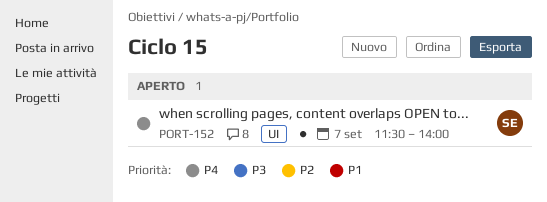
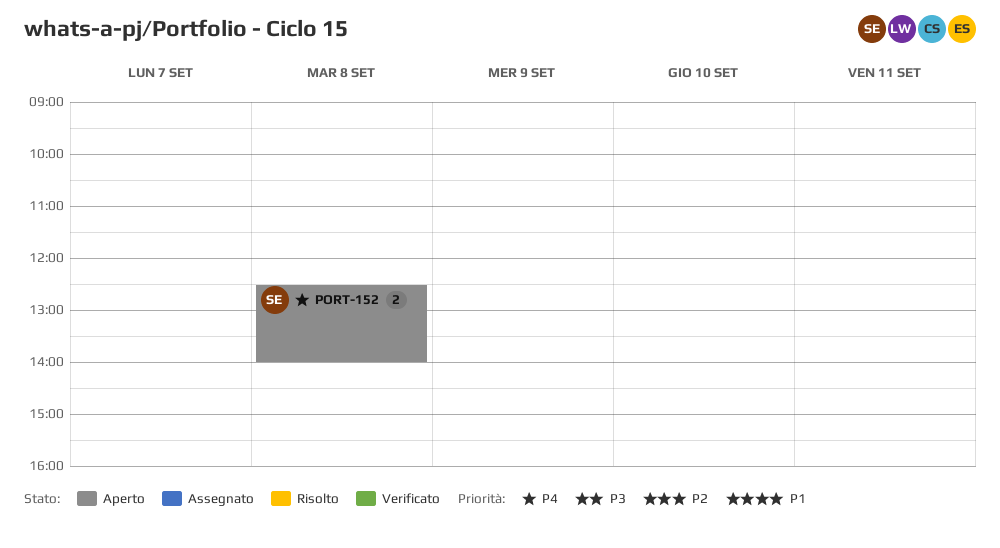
PORT-152, estimate: 1 -> 2
PORT-152, day: Sep 7 -> Sep 8
PORT-152, begins: 11:30 -> 12:30

